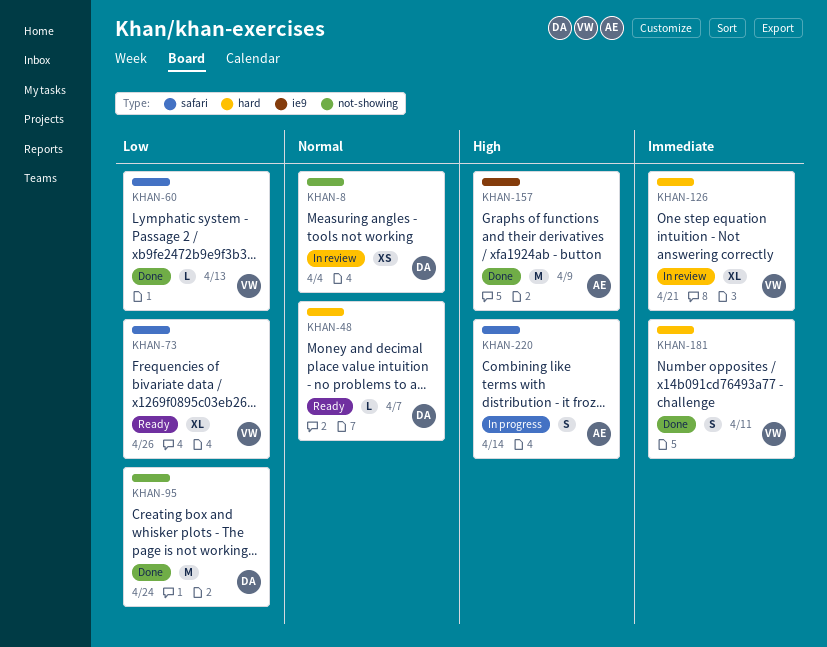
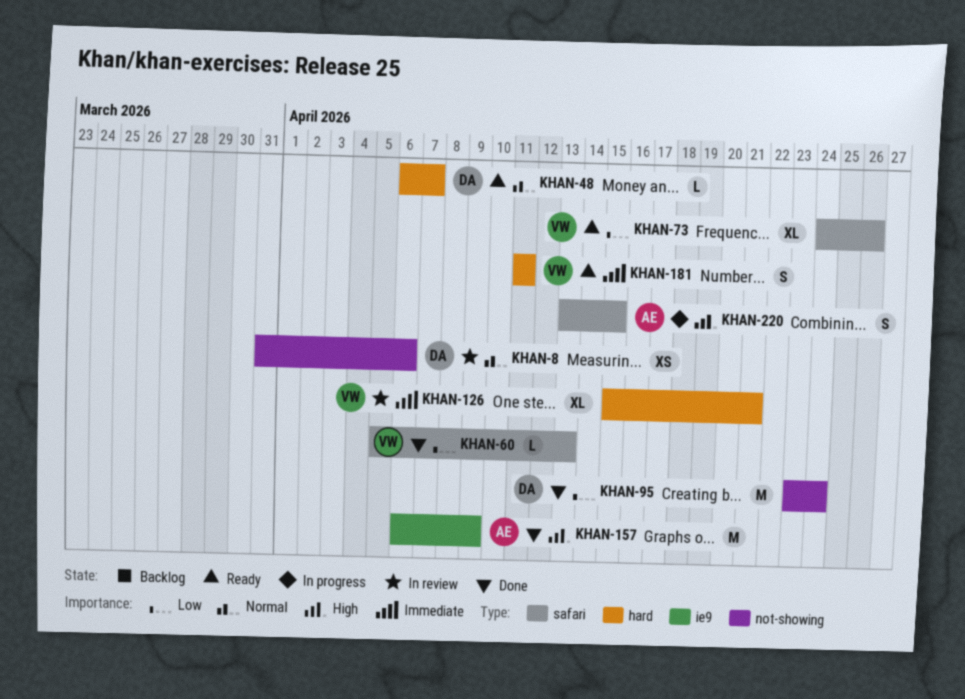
KHAN-8, due: Apr 4 -> Apr 6
KHAN-181, status: Done -> Ready
KHAN-220, due: Apr 14 -> Apr 15

